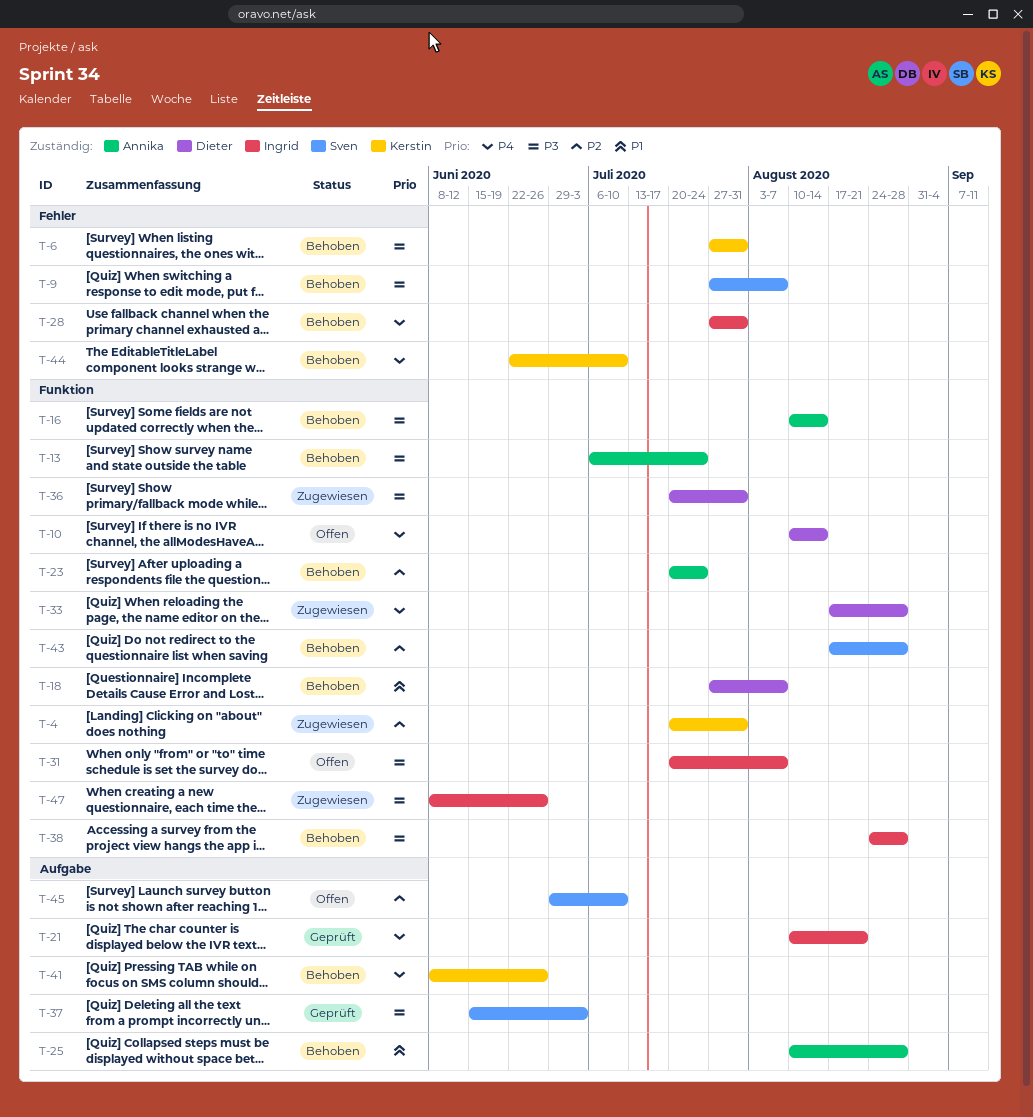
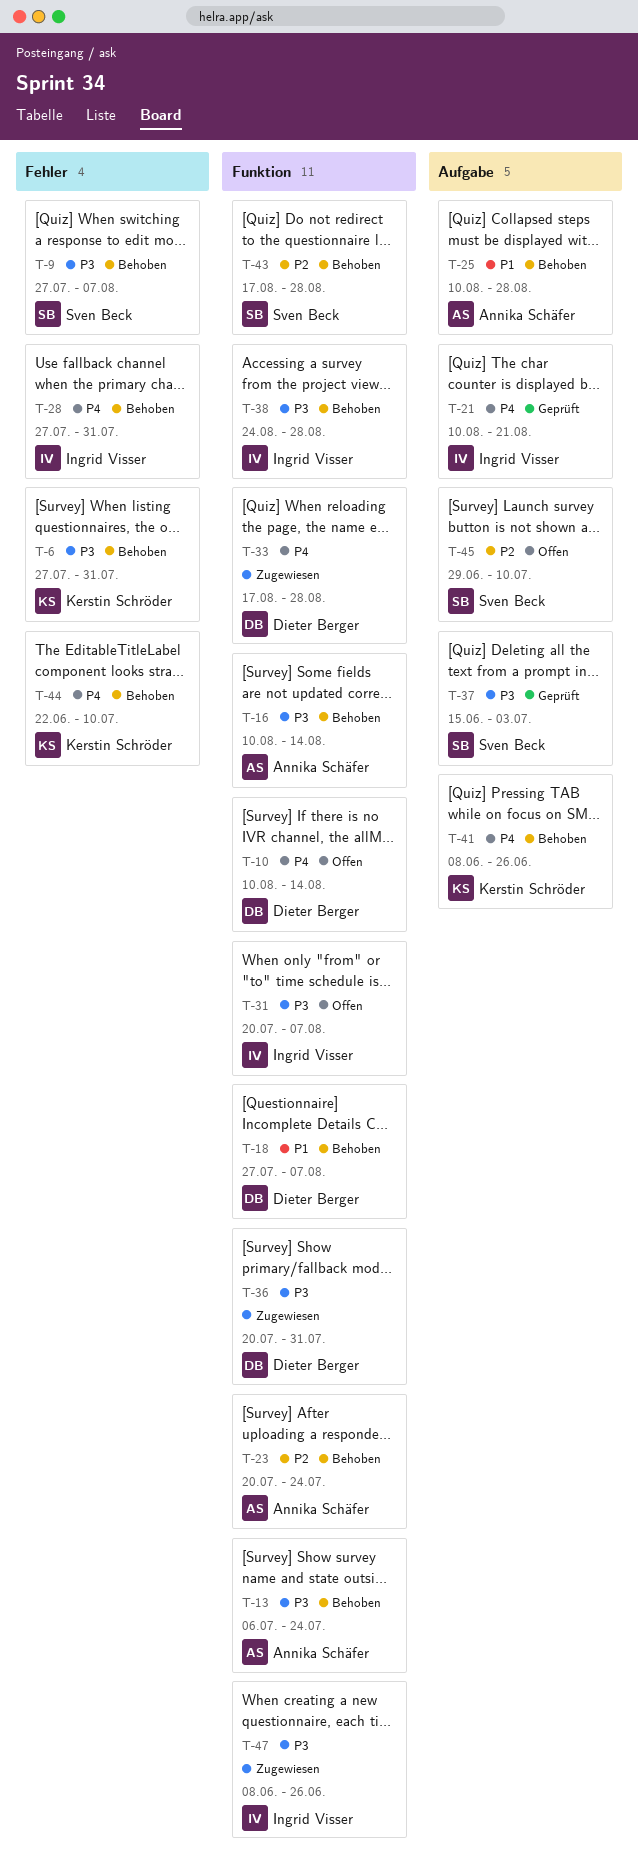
T-4: present -> none

